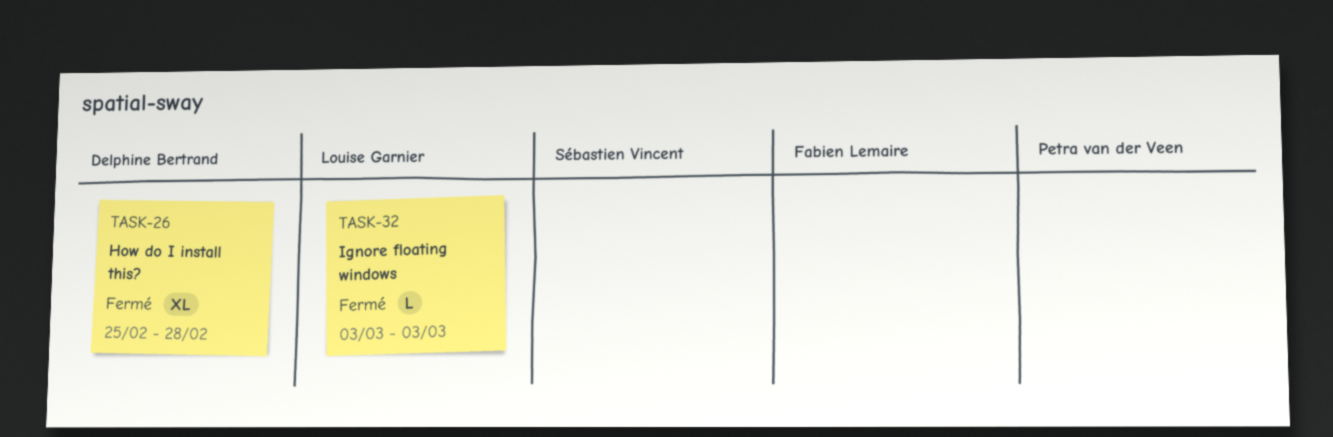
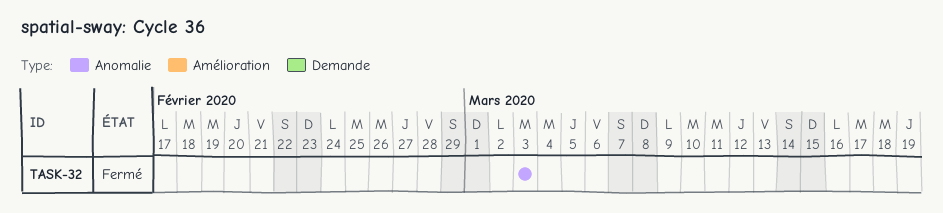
TASK-26: present -> none

